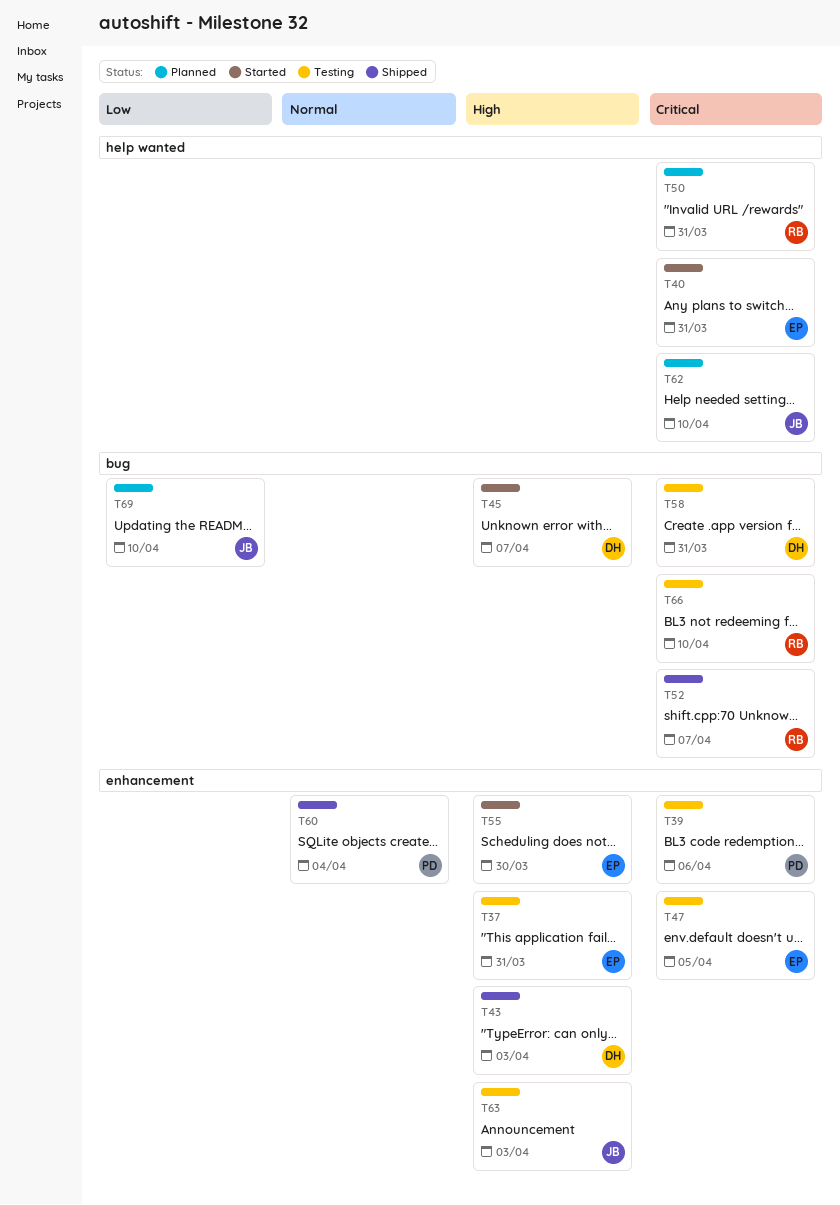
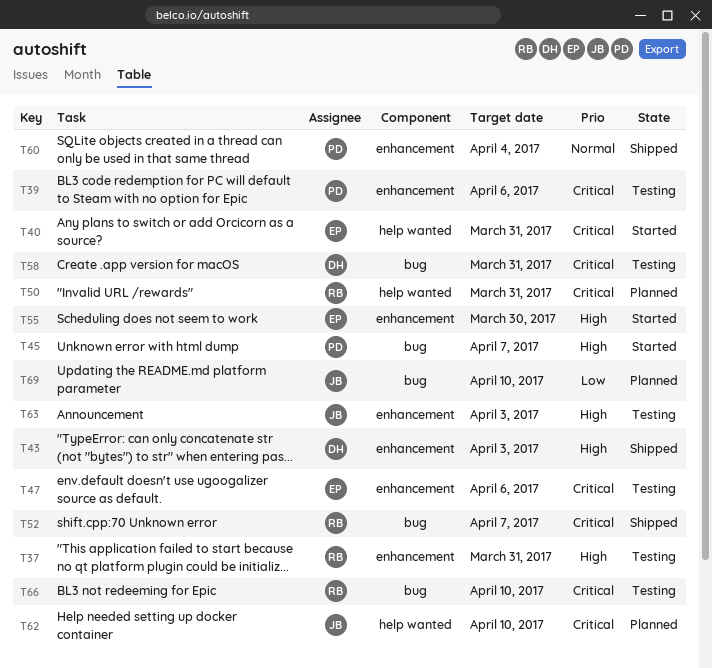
T37, owner: EP -> RB
T45, owner: DH -> PD
T47, due: Apr 5 -> Apr 6

